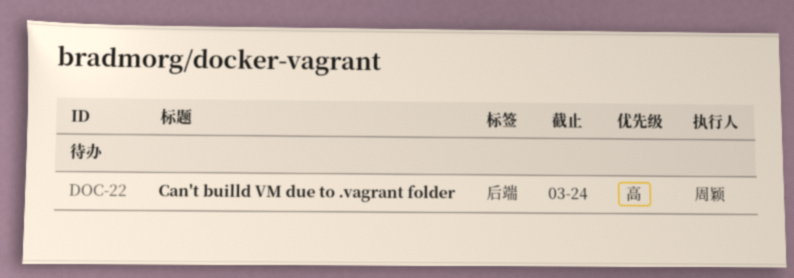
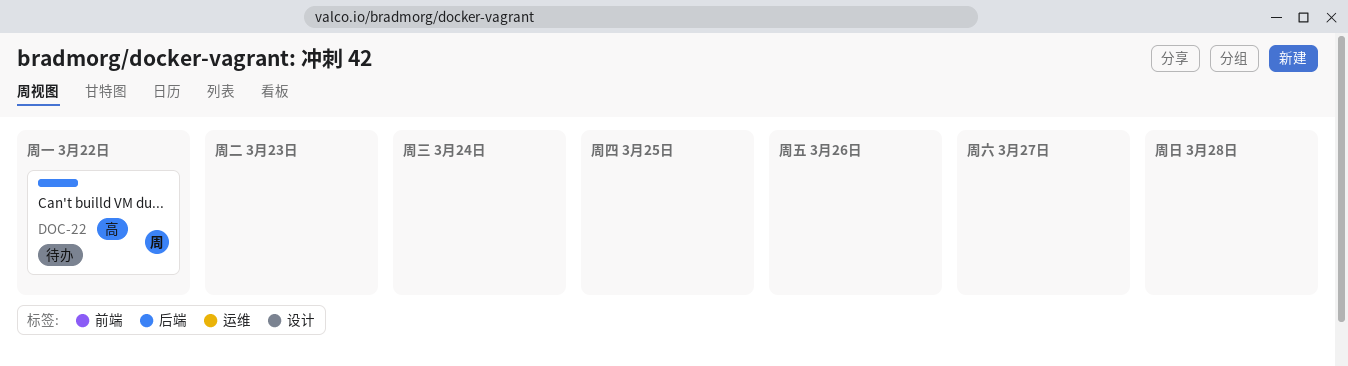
DOC-22, due: Mar 24 -> Mar 22

